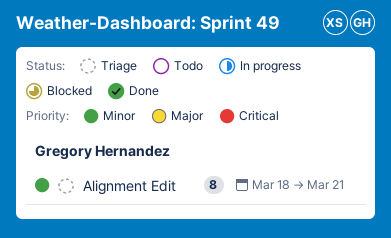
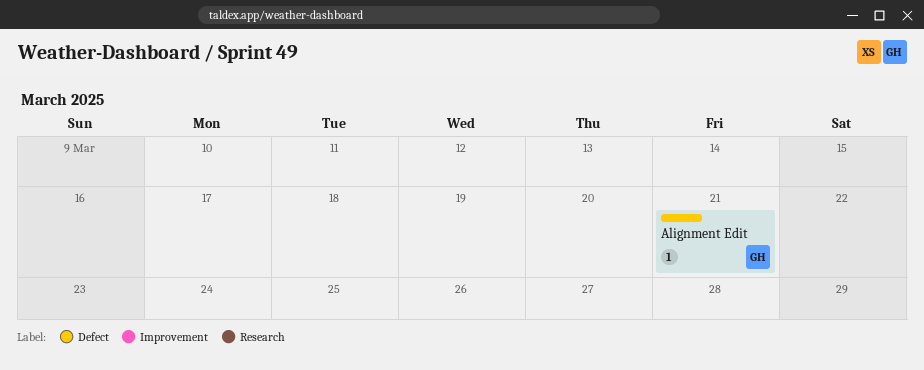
Alignment Edit, estimate: 8 -> 1

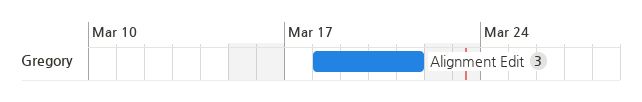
Alignment Edit, estimate: 1 -> 3

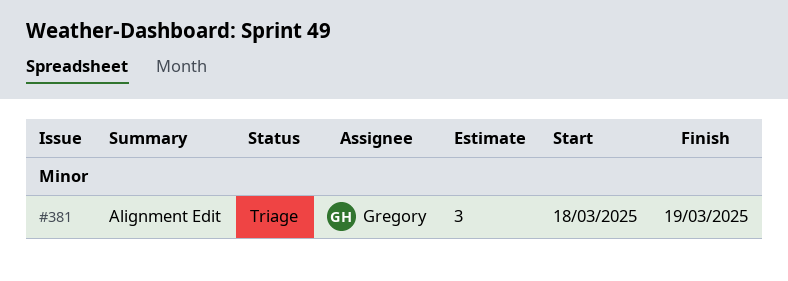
Alignment Edit, due: Mar 21 -> Mar 19

